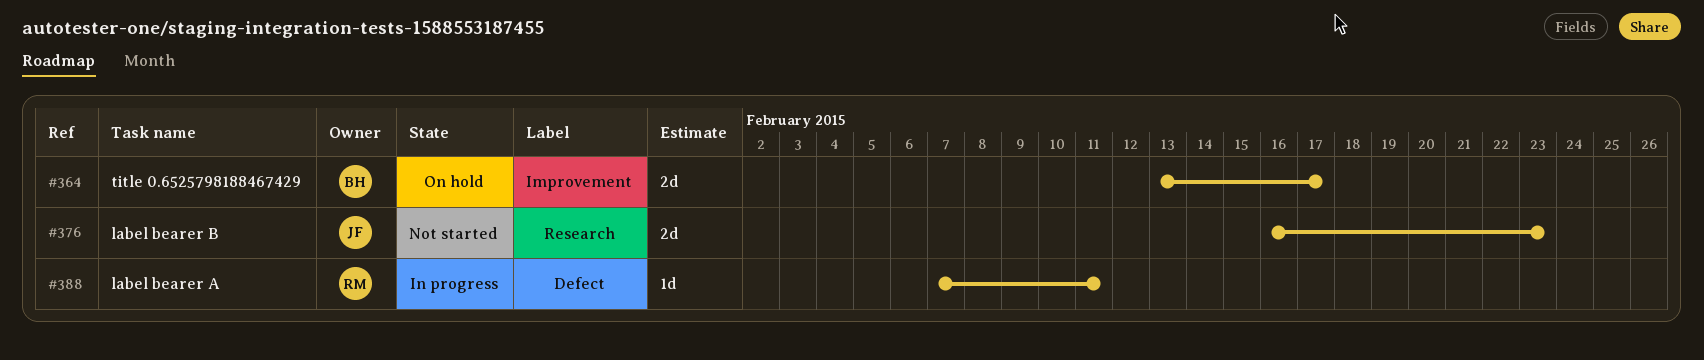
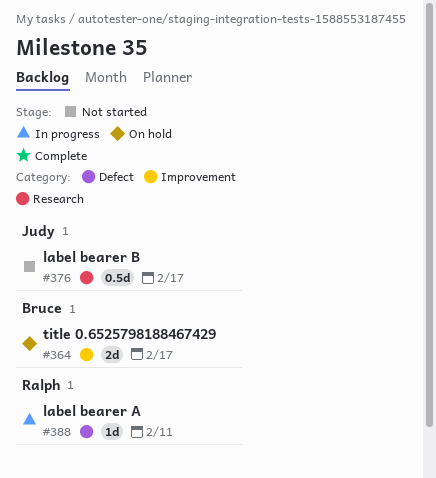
#376, estimate: 2d -> 0.5d
#376, due: Feb 23 -> Feb 17

